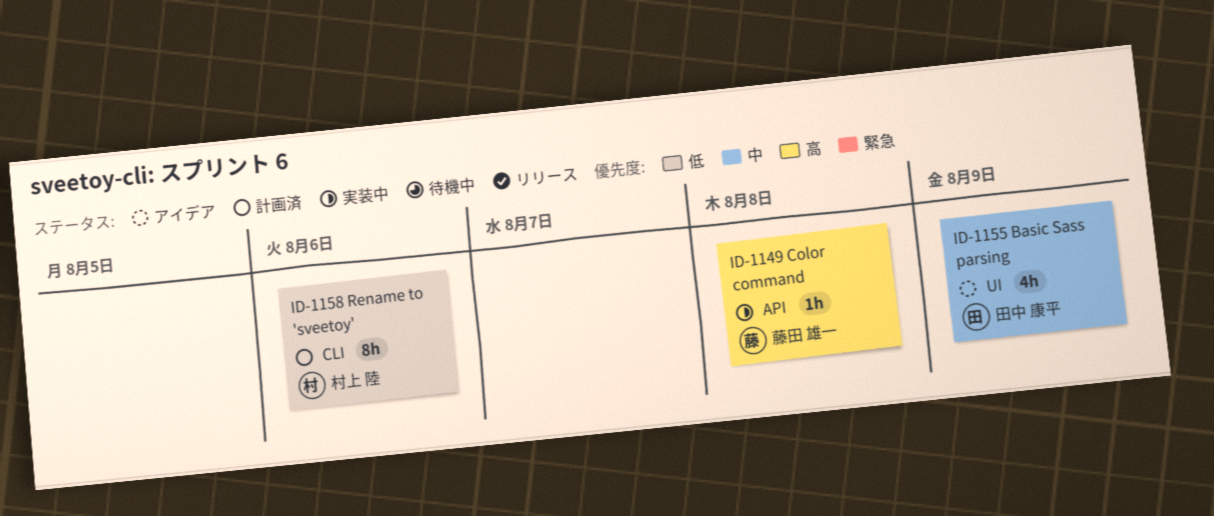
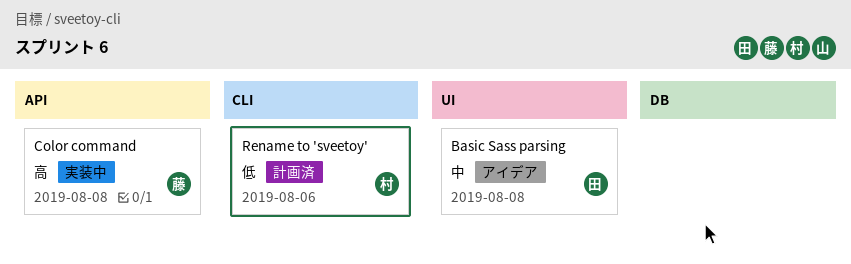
Basic Sass parsing, due: Aug 9 -> Aug 8

